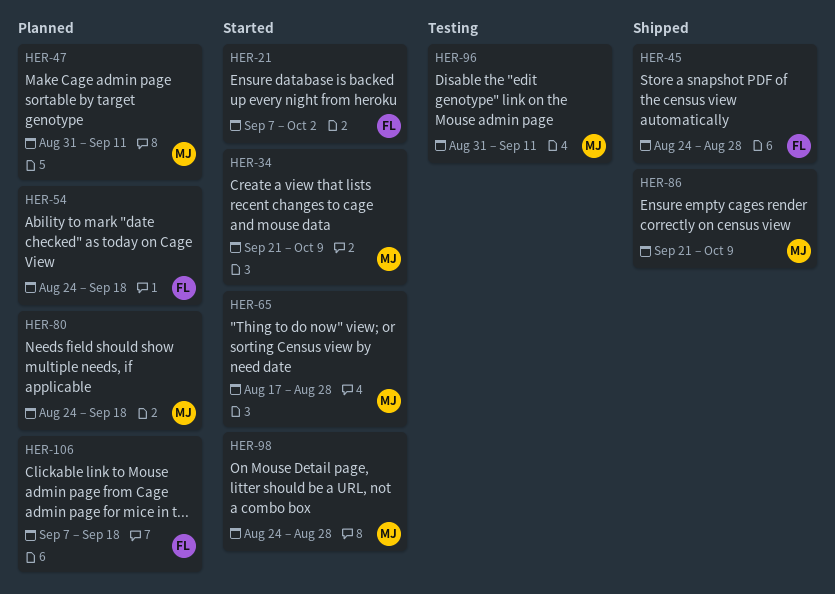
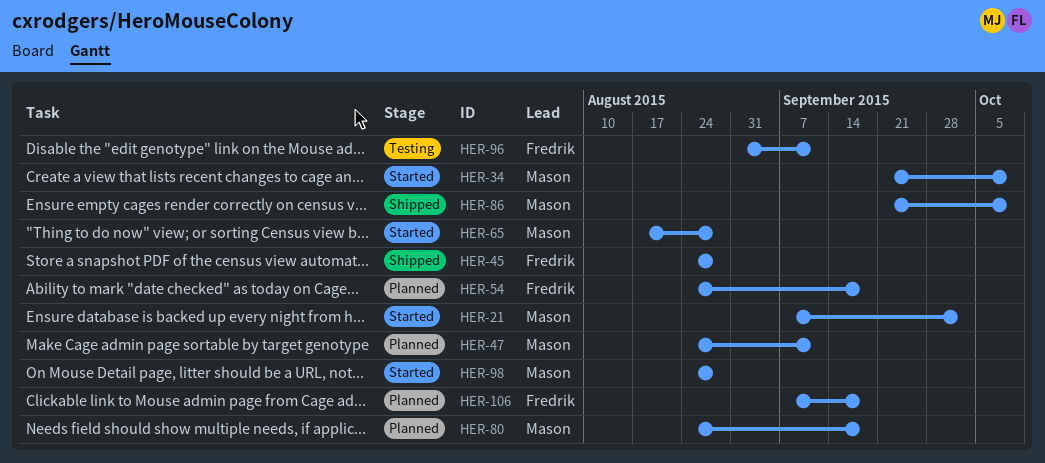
HER-21, owner: Fredrik -> Mason
HER-47, start: Aug 31 -> Aug 24
HER-96, owner: Mason -> Fredrik

